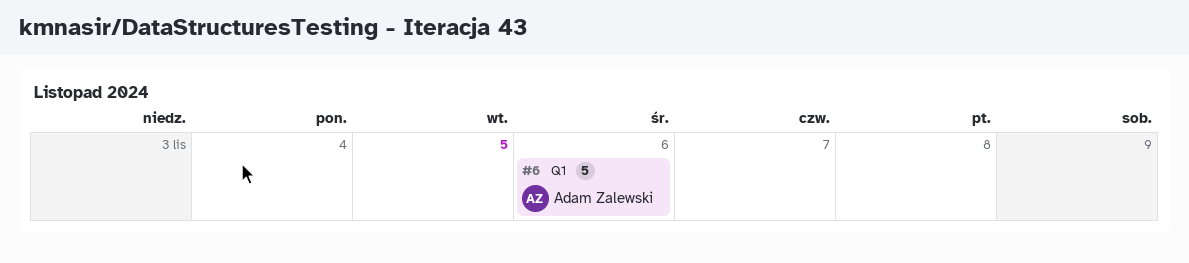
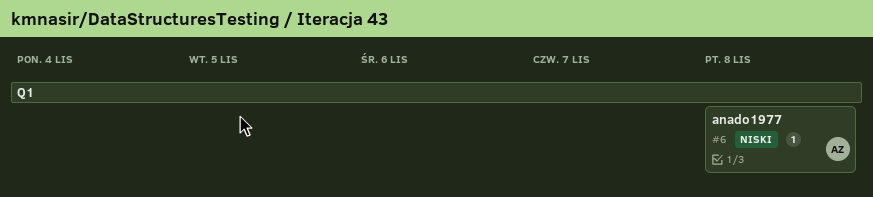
#6, estimate: 5 -> 1
#6, due: Nov 6 -> Nov 8

